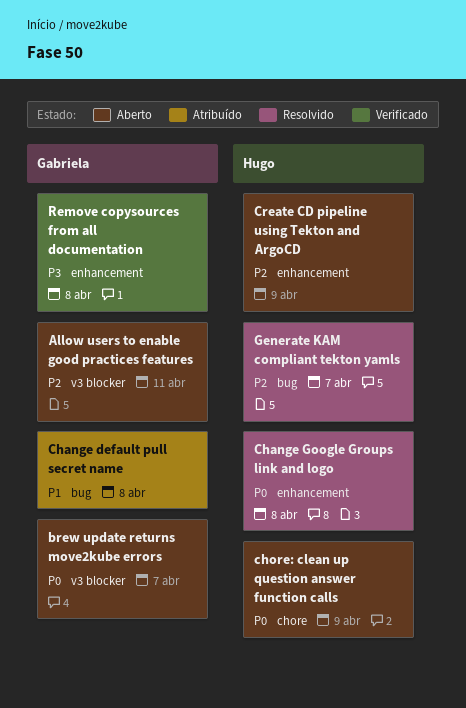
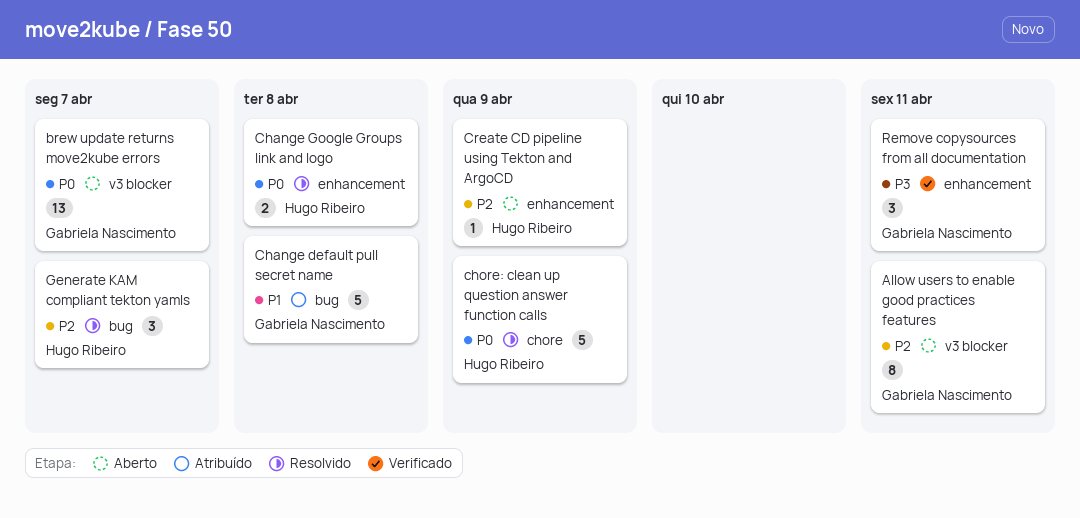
chore: clean up question answer function calls, status: Aberto -> Resolvido
Remove copysources from all documentation, due: Apr 8 -> Apr 11

